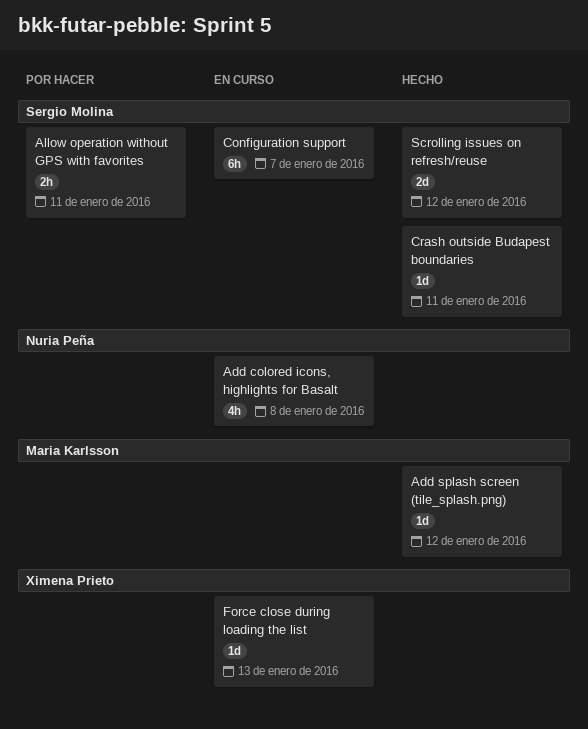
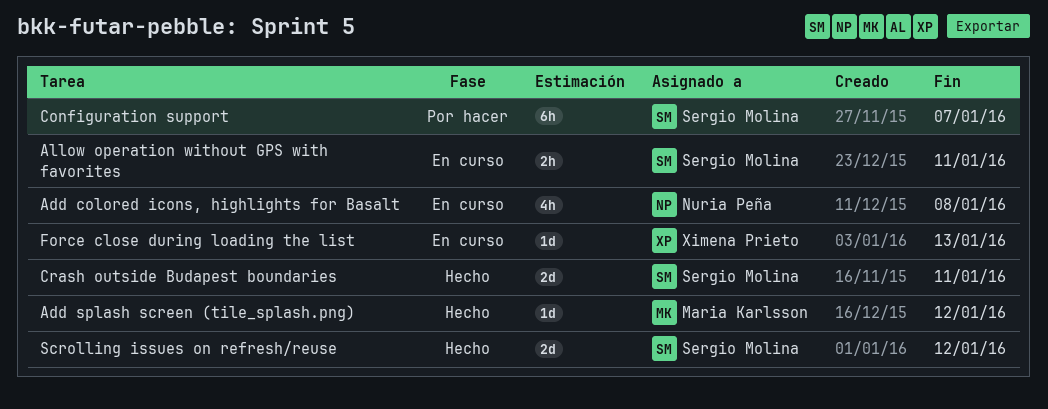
Allow operation without GPS with favorites, status: Por hacer -> En curso
Configuration support, status: En curso -> Por hacer
Crash outside Budapest boundaries, estimate: 1d -> 2d

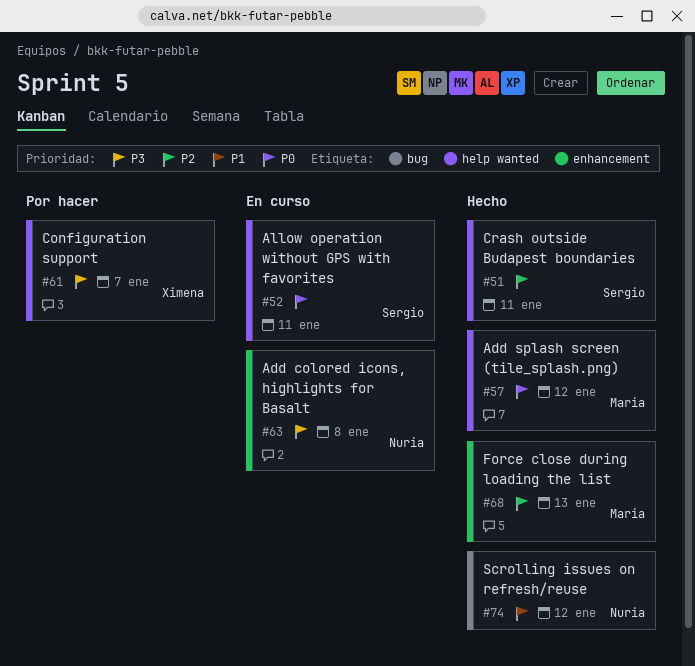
Configuration support, owner: Sergio Molina -> Ximena Prieto
Force close during loading the list, status: En curso -> Hecho
Force close during loading the list, owner: Ximena Prieto -> Maria Karlsson
Scrolling issues on refresh/reuse, owner: Sergio Molina -> Nuria Peña

